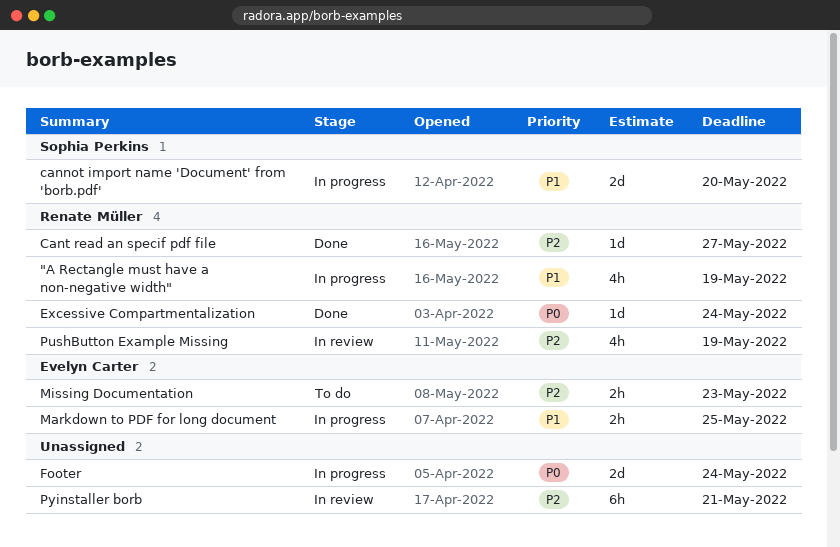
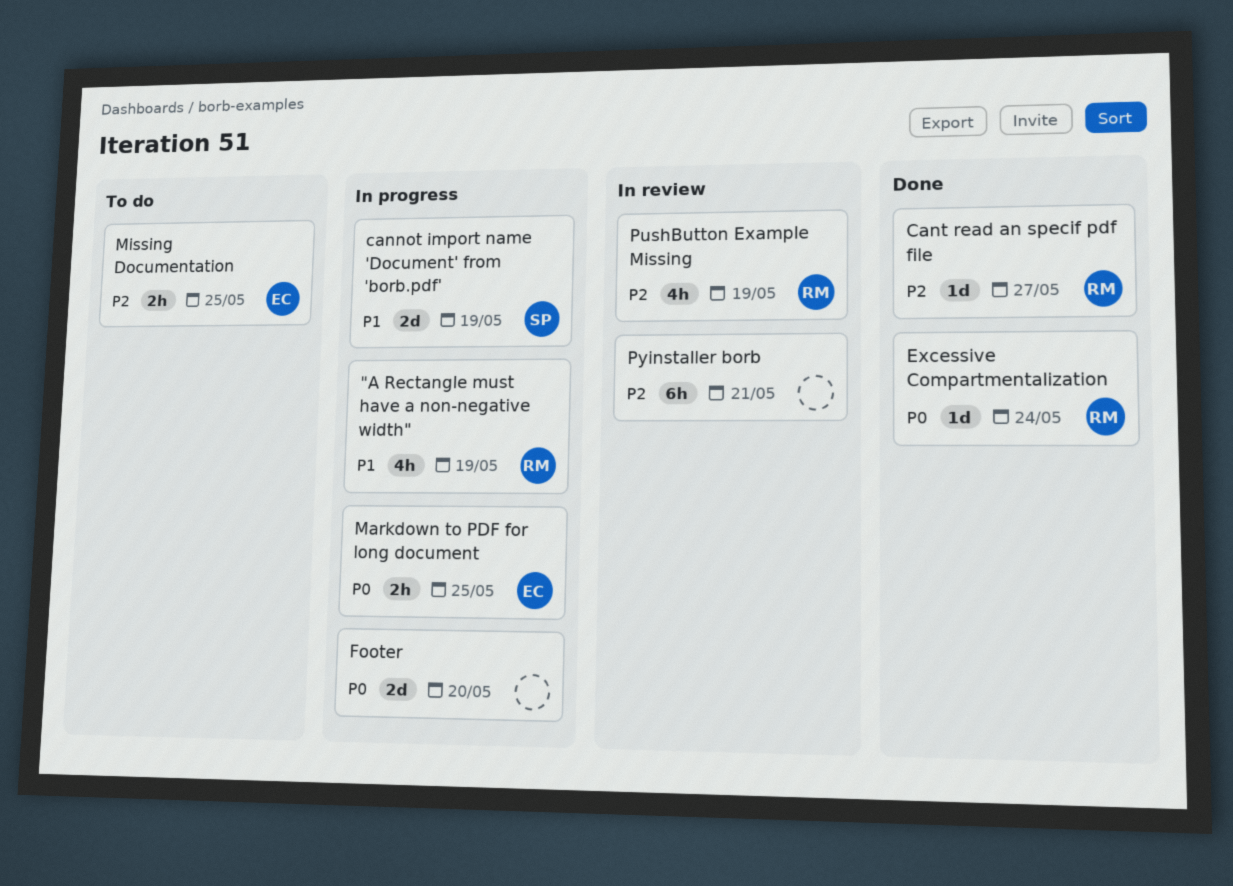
cannot import name 'Document' from 'borb.pdf', due: May 20 -> May 19
Footer, due: May 24 -> May 20
Markdown to PDF for long document, priority: P1 -> P0
Missing Documentation, due: May 23 -> May 25

